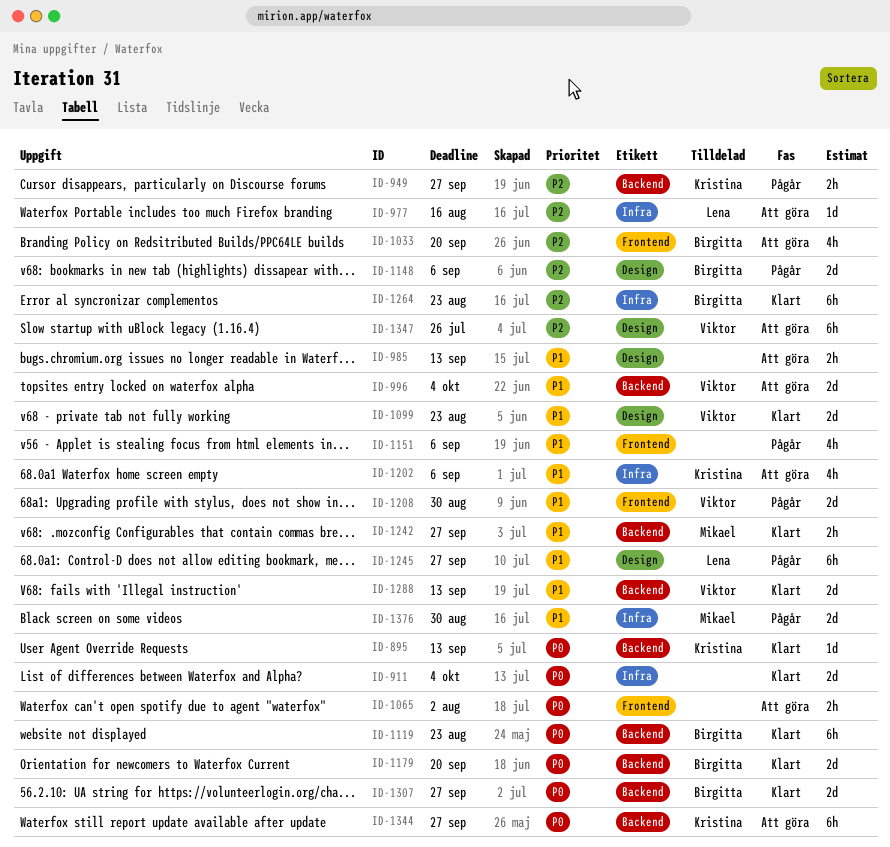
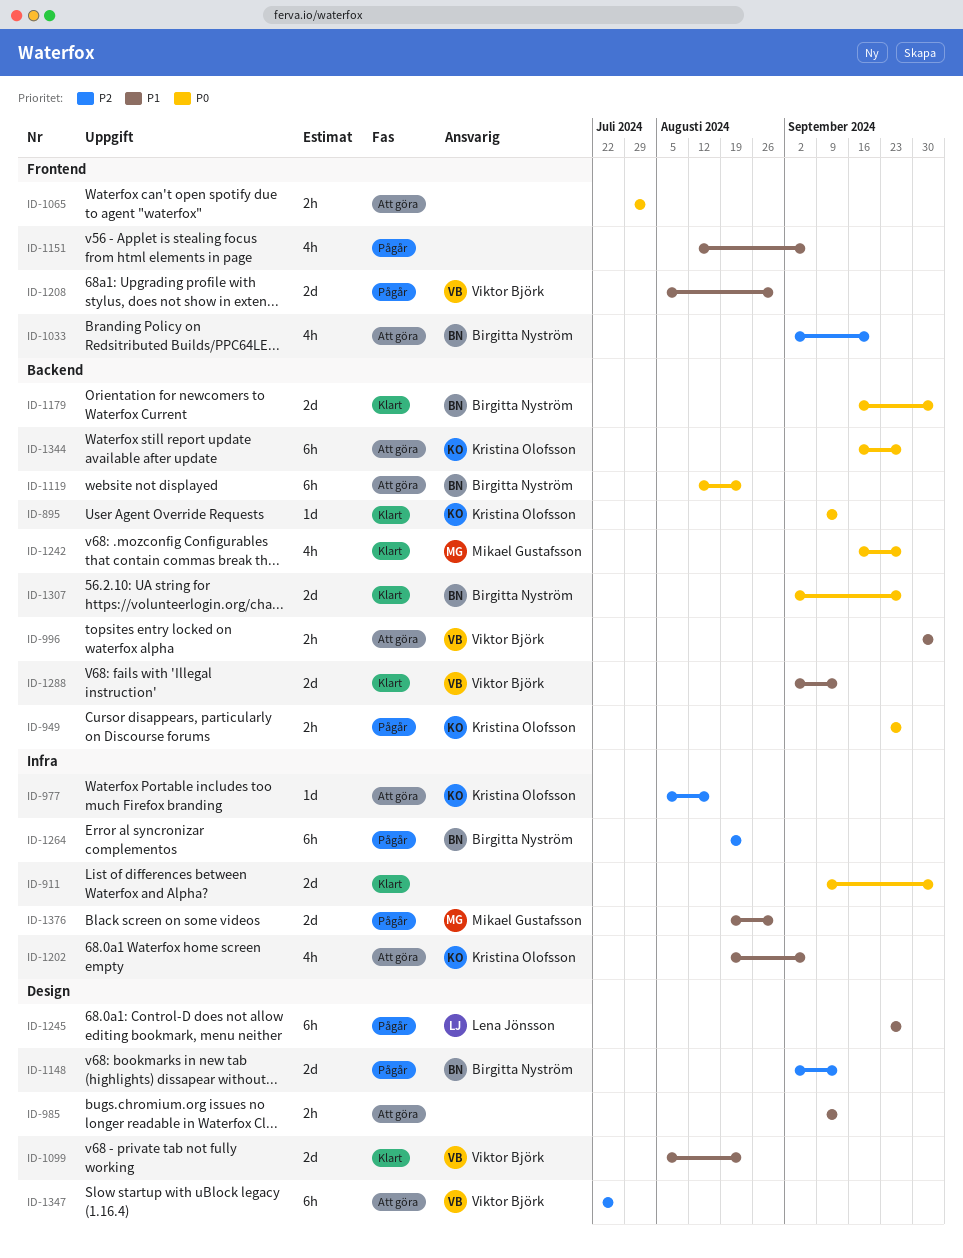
ID-949, priority: P2 -> P0
ID-977, owner: Lena Jönsson -> Kristina Olofsson
ID-996, estimate: 2d -> 2h
ID-1119, status: Klart -> Att göra
ID-1148, due: Sep 6 -> Sep 13
ID-1179, due: Sep 20 -> Oct 4
ID-1242, priority: P1 -> P0
ID-1242, estimate: 2h -> 4h
ID-1264, status: Klart -> Pågår

